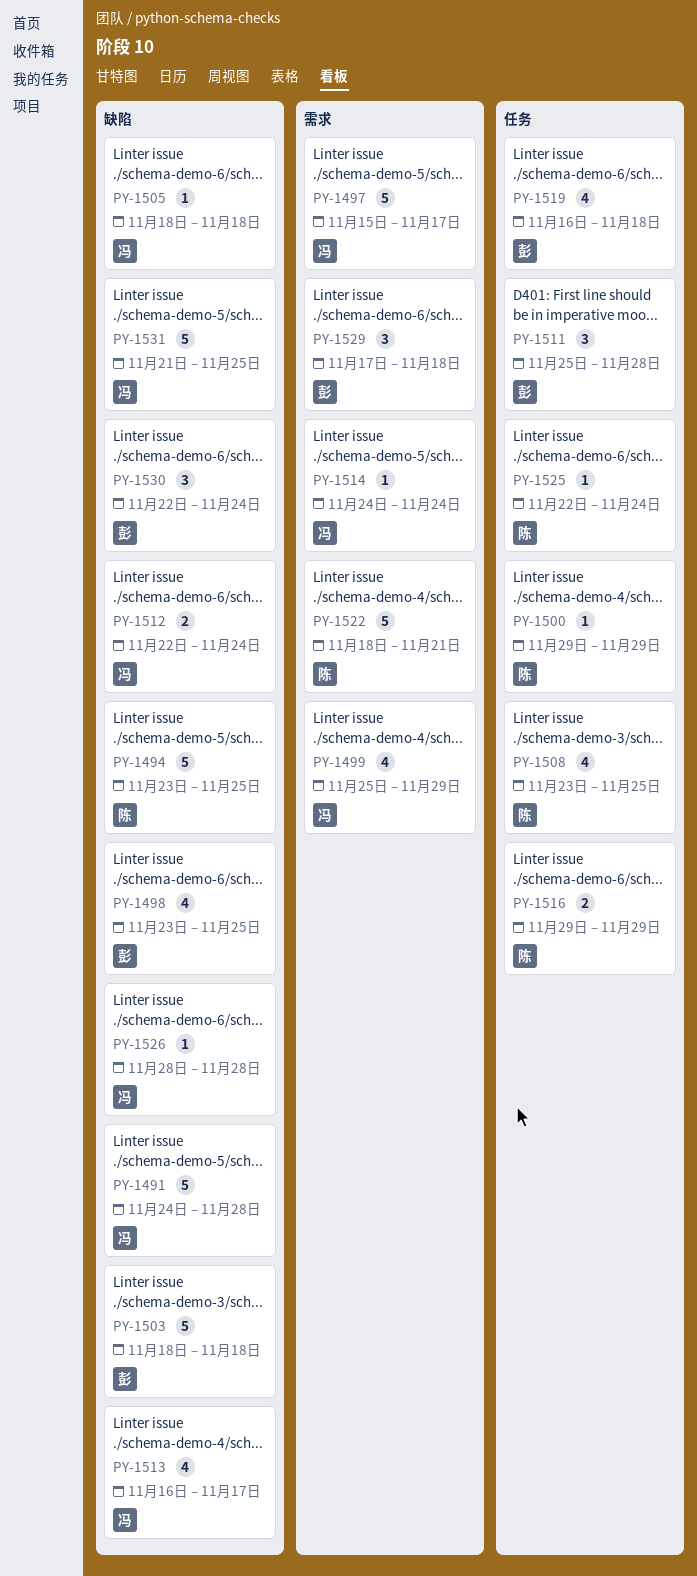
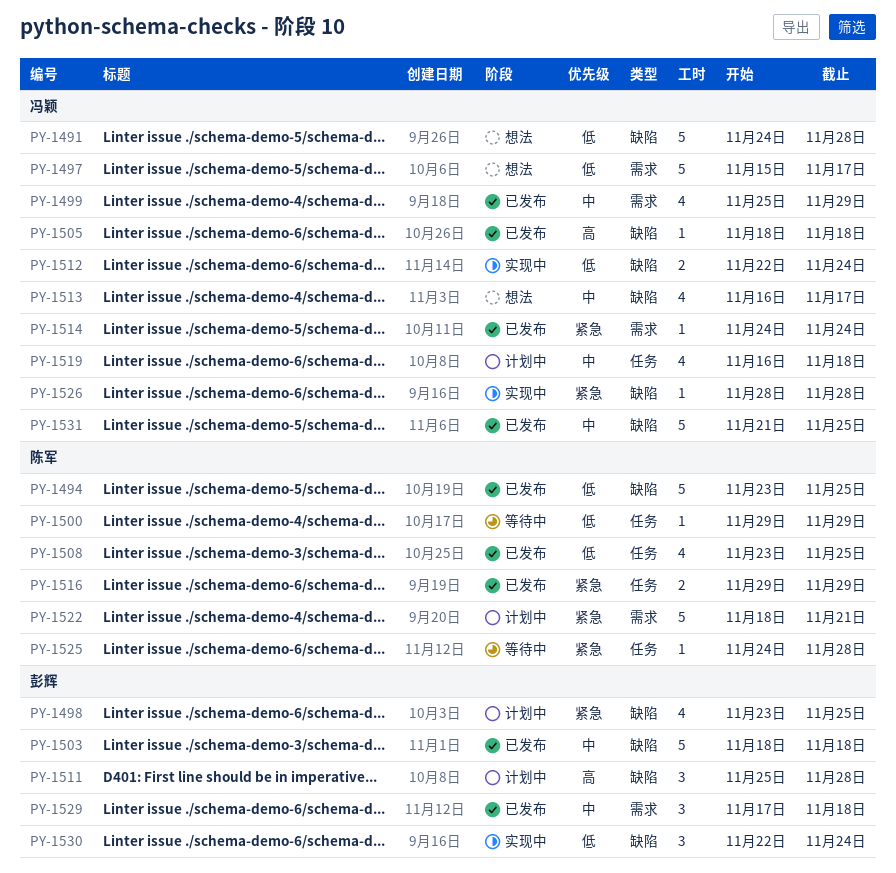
PY-1511, label: 任务 -> 缺陷
PY-1519, owner: 彭辉 -> 冯颖
PY-1525, start: Nov 22 -> Nov 24
PY-1525, due: Nov 24 -> Nov 28

